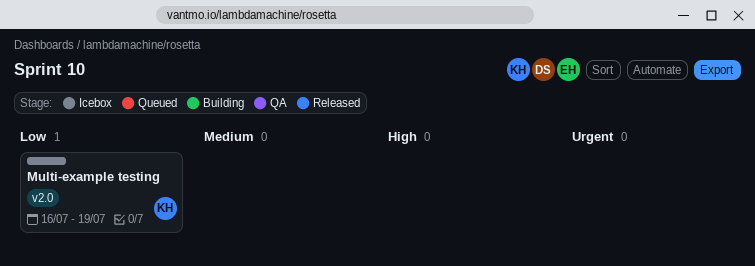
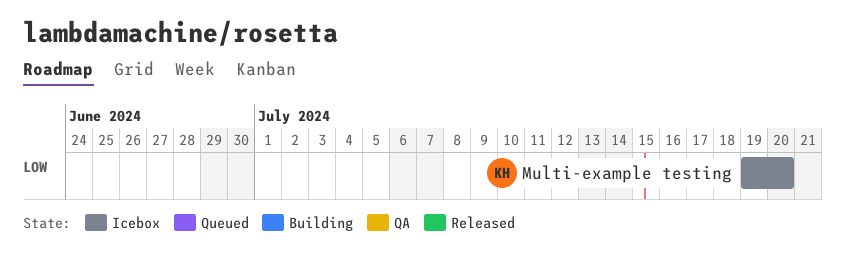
Multi-example testing, start: Jul 16 -> Jul 19
Multi-example testing, due: Jul 19 -> Jul 20

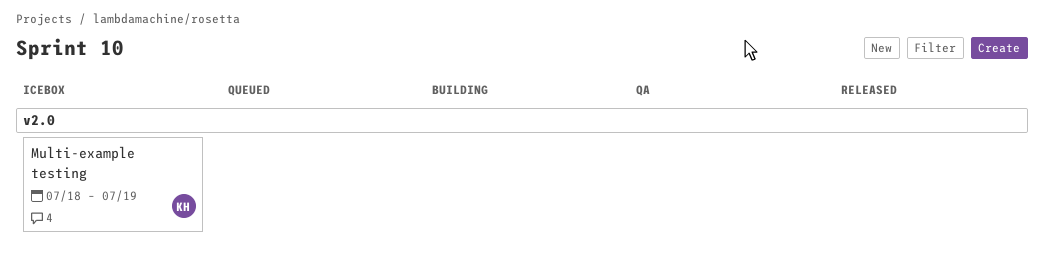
Multi-example testing, start: Jul 19 -> Jul 18
Multi-example testing, due: Jul 20 -> Jul 19

